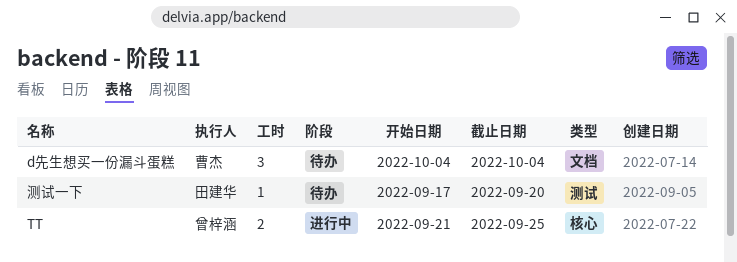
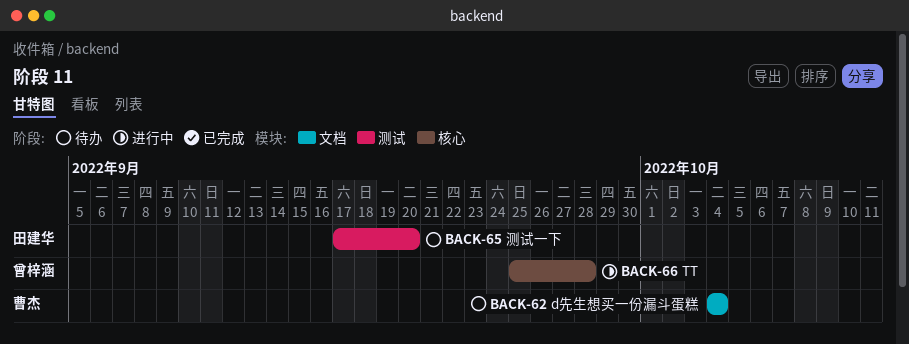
TT, start: Sep 21 -> Sep 25
TT, due: Sep 25 -> Sep 28

